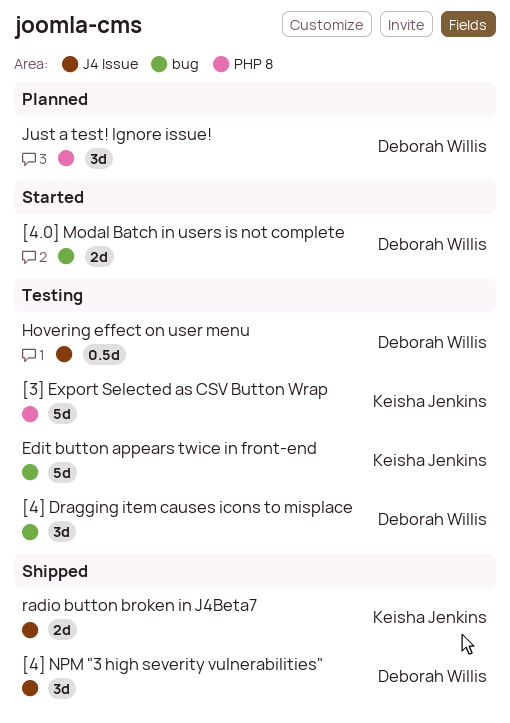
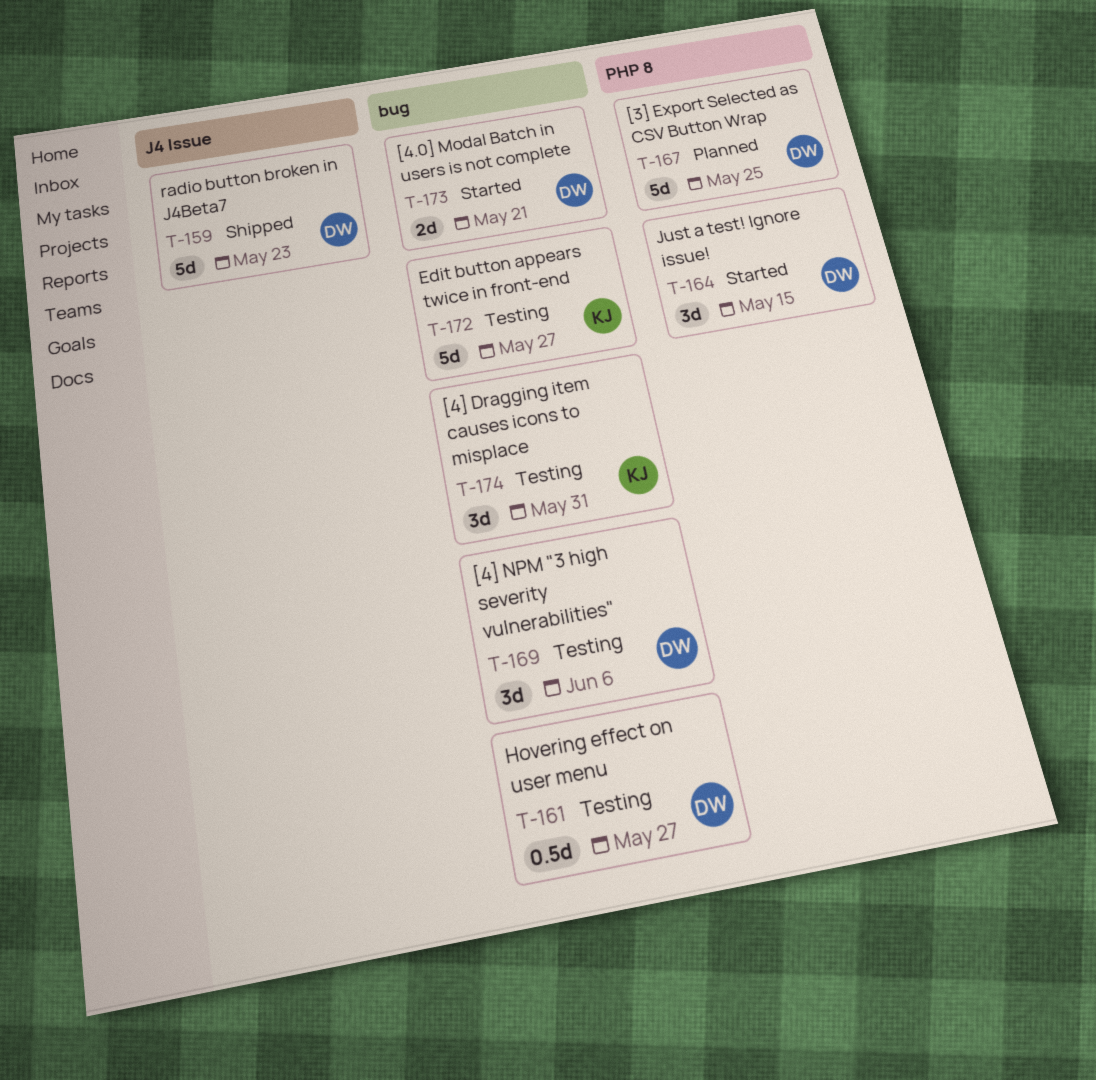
[3] Export Selected as CSV Button Wrap, status: Testing -> Planned
[3] Export Selected as CSV Button Wrap, owner: Keisha Jenkins -> Deborah Willis
[4] Dragging item causes icons to misplace, owner: Deborah Willis -> Keisha Jenkins
[4] NPM "3 high severity vulnerabilities", status: Shipped -> Testing
[4] NPM "3 high severity vulnerabilities", label: J4 Issue -> bug
Hovering effect on user menu, label: J4 Issue -> bug
Just a test! Ignore issue!, status: Planned -> Started
radio button broken in J4Beta7, owner: Keisha Jenkins -> Deborah Willis
radio button broken in J4Beta7, estimate: 2d -> 5d

